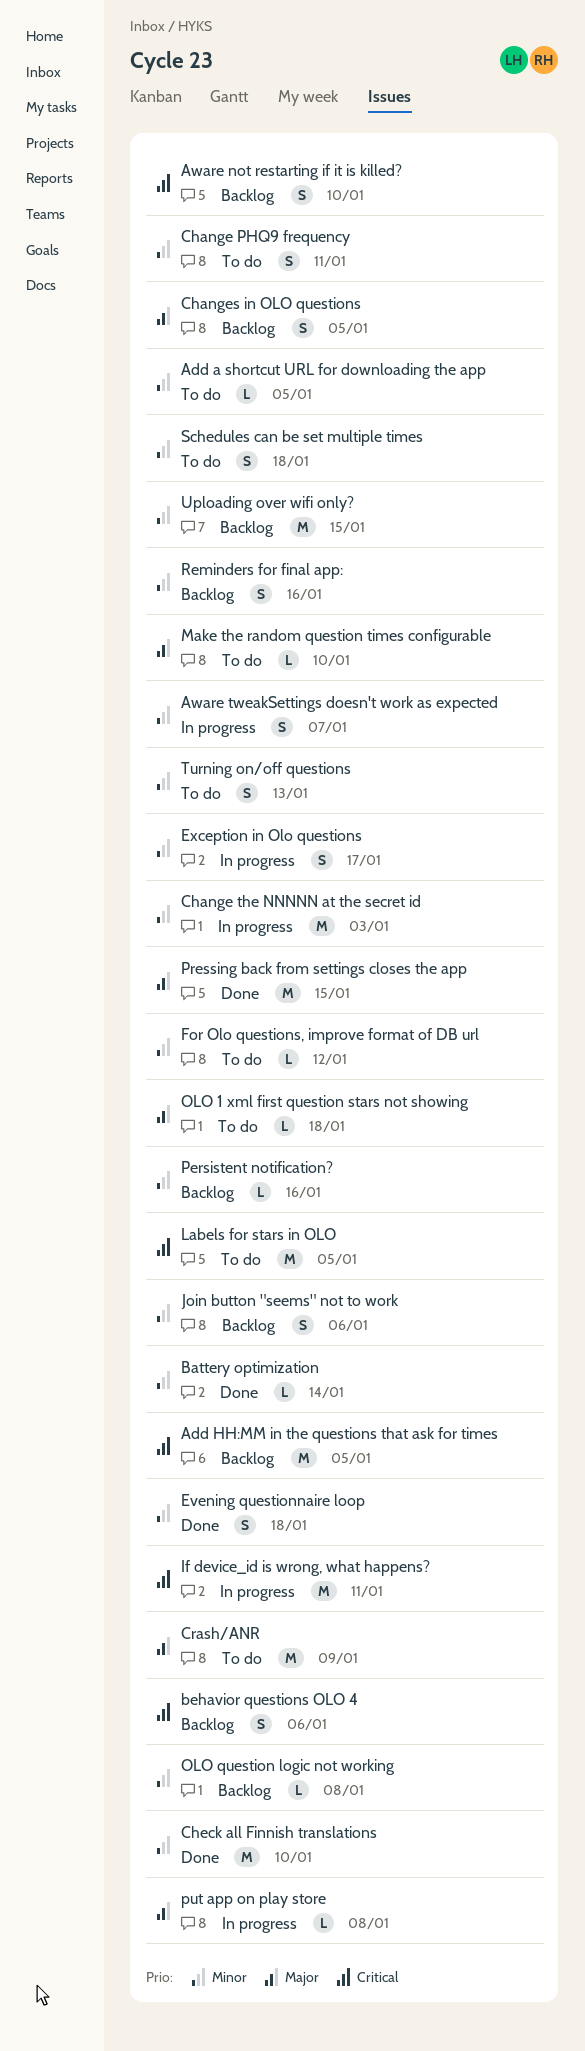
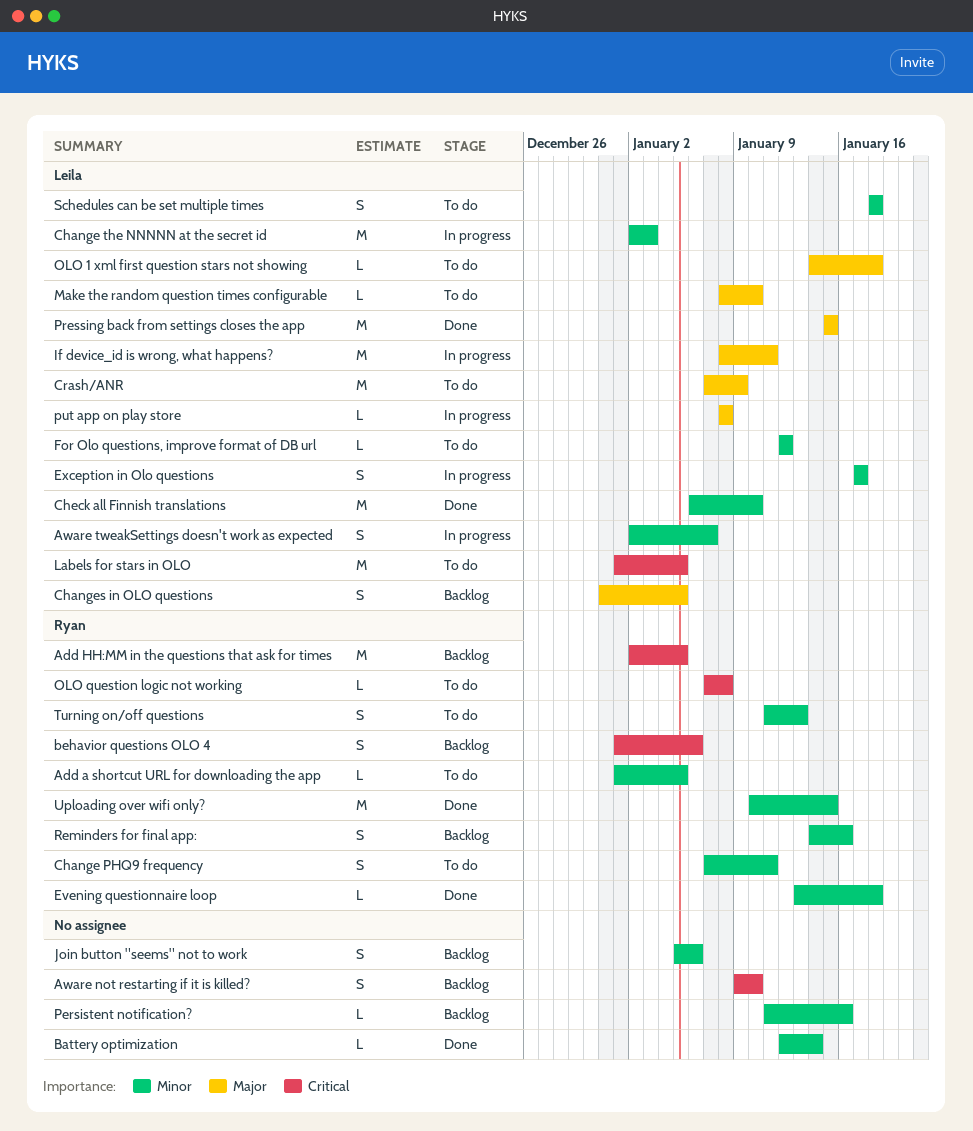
Evening questionnaire loop, estimate: S -> L
If device_id is wrong, what happens?, priority: Critical -> Major
OLO question logic not working, status: Backlog -> To do
OLO question logic not working, priority: Minor -> Critical
Uploading over wifi only?, status: Backlog -> Done

